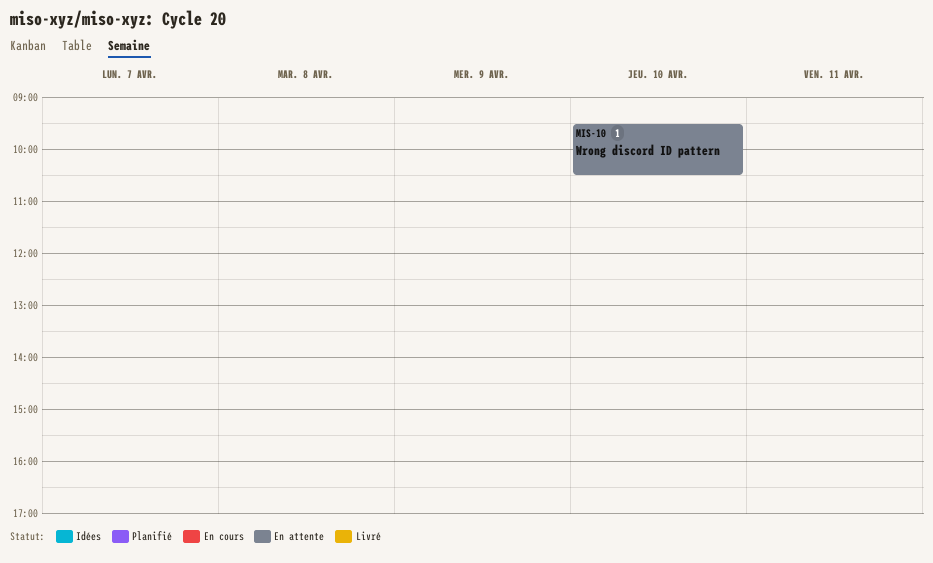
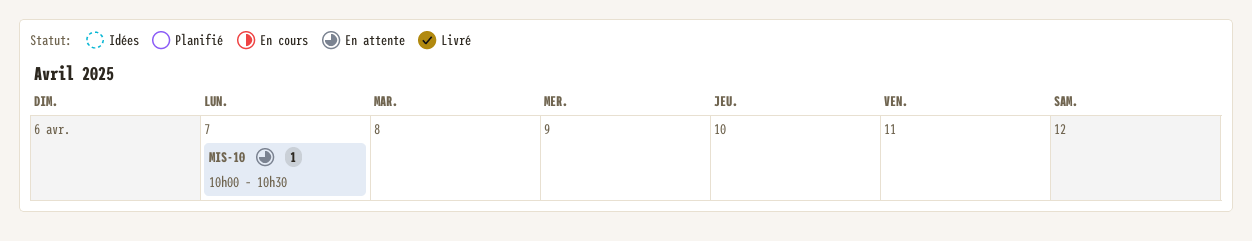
MIS-10, day: Apr 10 -> Apr 7
MIS-10, begins: 09:30 -> 10:00

